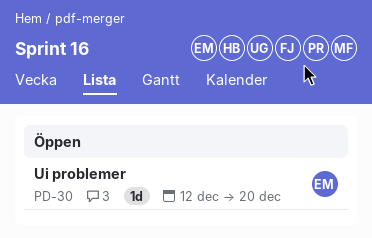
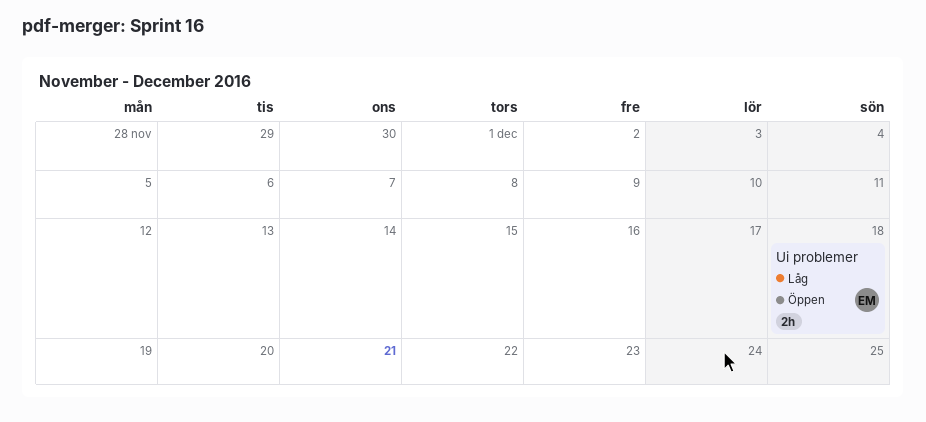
Ui problemer, estimate: 1d -> 2h
Ui problemer, due: Dec 20 -> Dec 18

